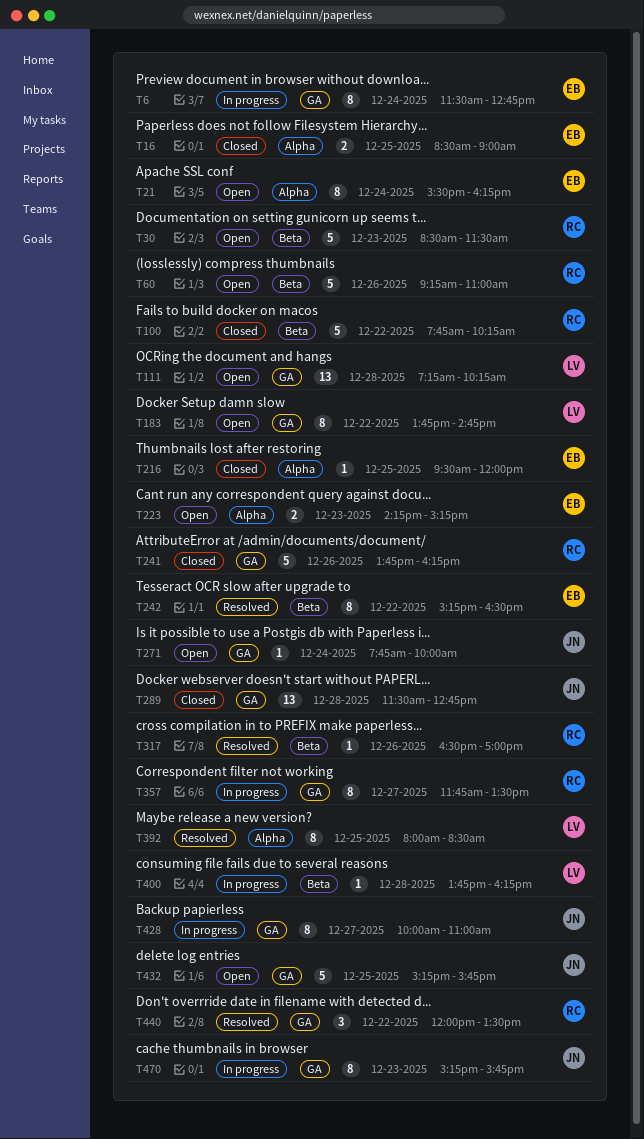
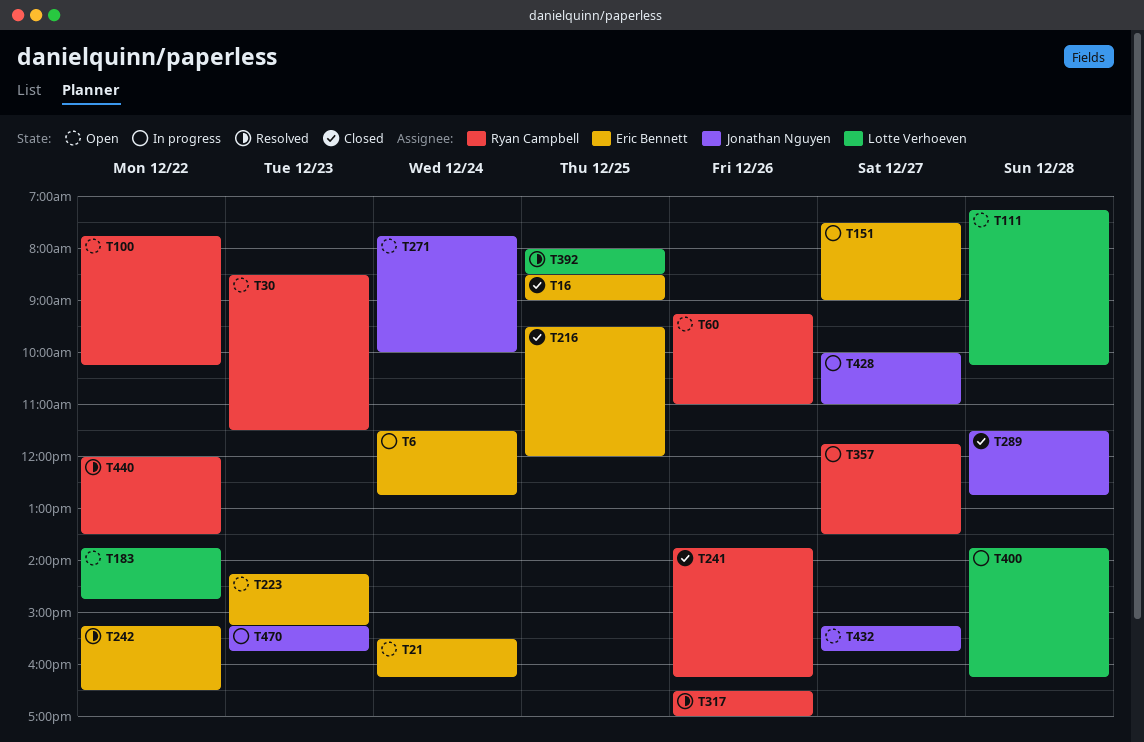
T100, status: Closed -> Open
T151: none -> present
T432, day: Dec 25 -> Dec 27

